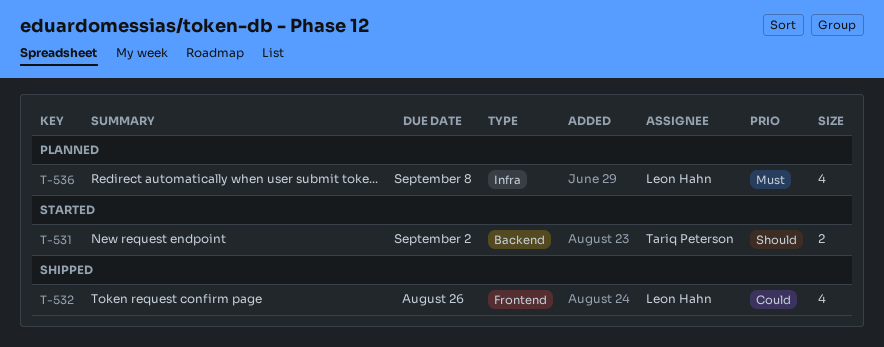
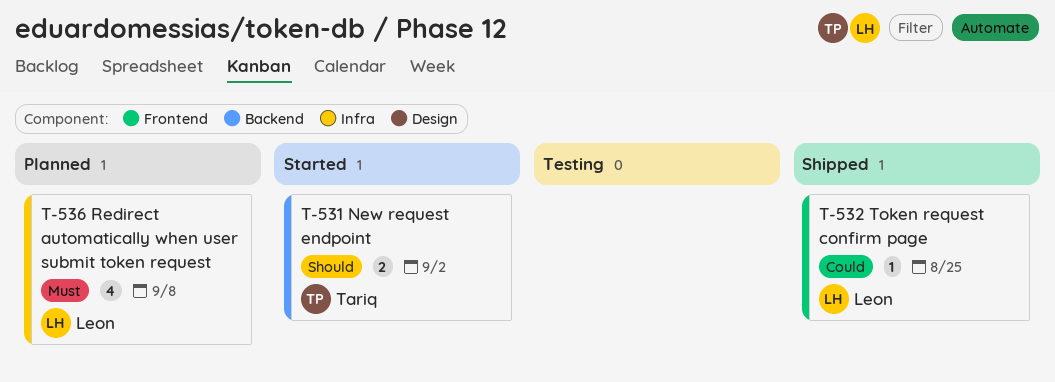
T-532, estimate: 4 -> 1
T-532, due: Aug 26 -> Aug 25

